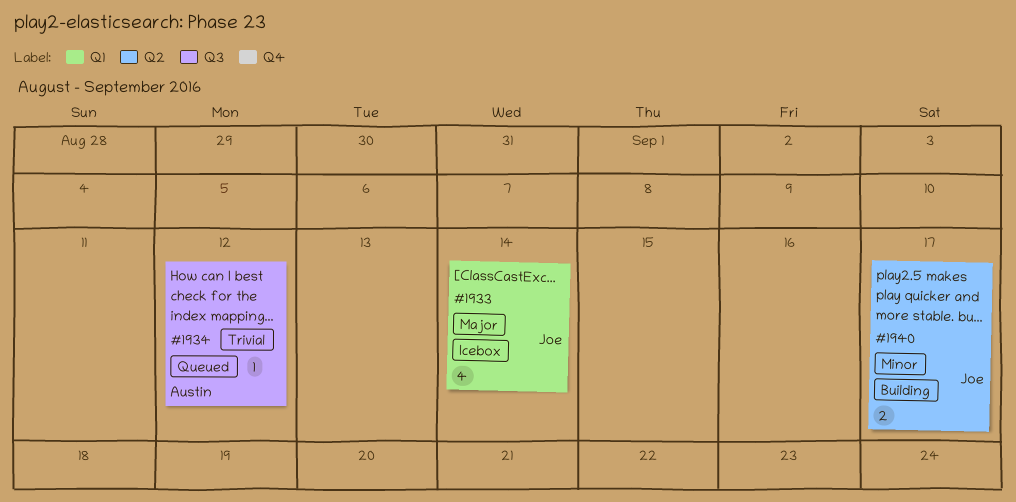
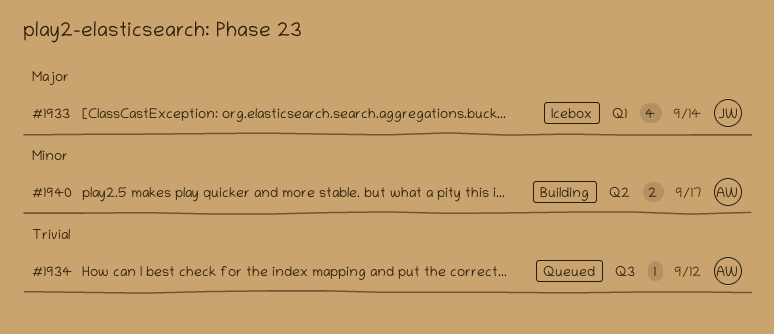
#1940, owner: Joe -> Austin

